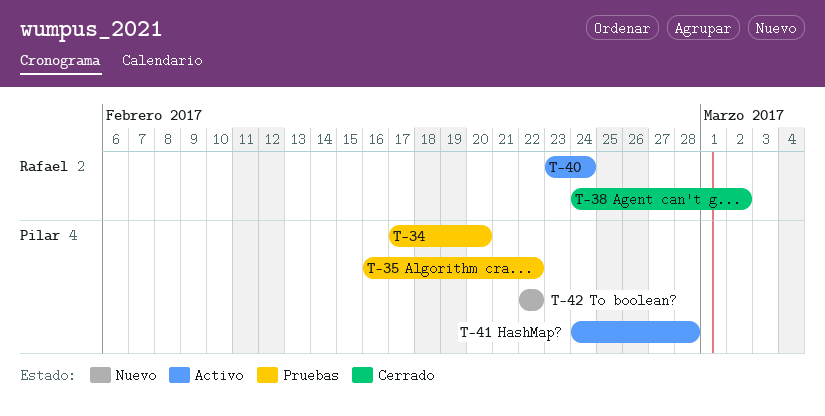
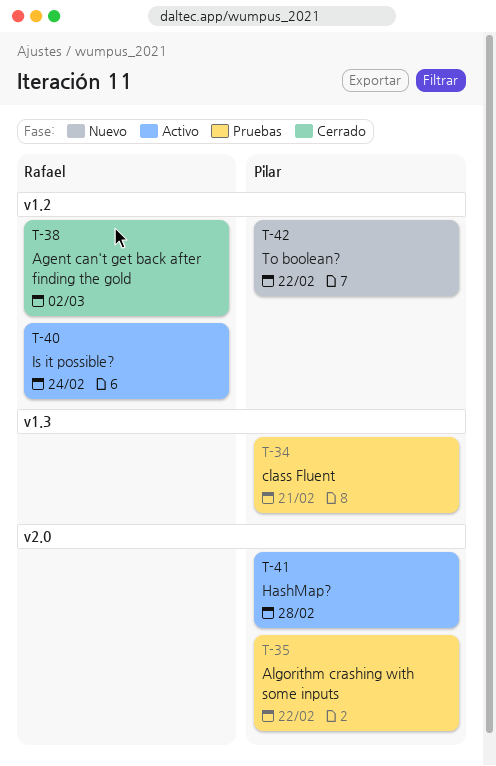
T-34, due: Feb 20 -> Feb 21

